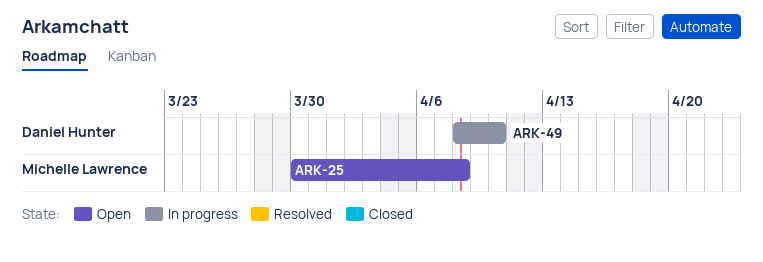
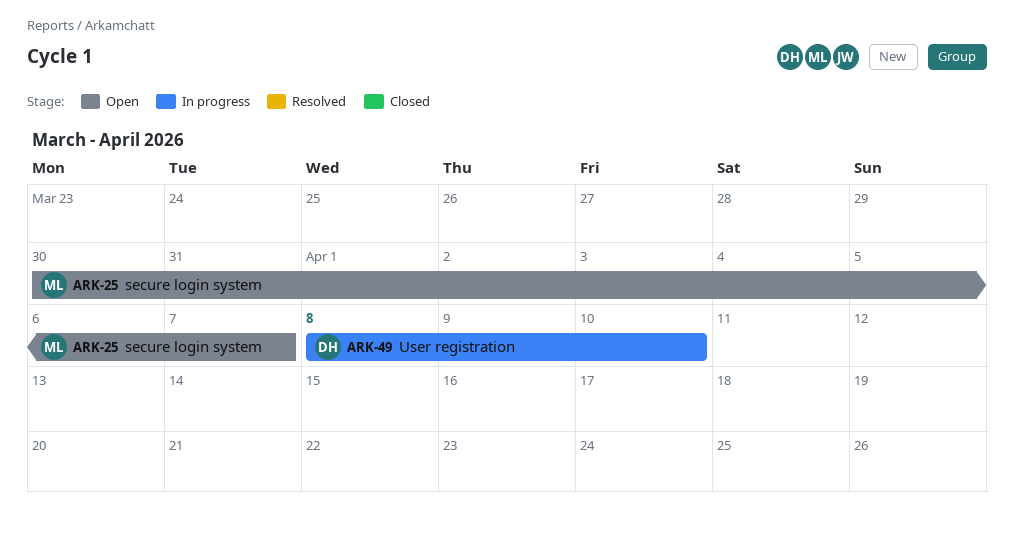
ARK-25, due: Apr 8 -> Apr 7

